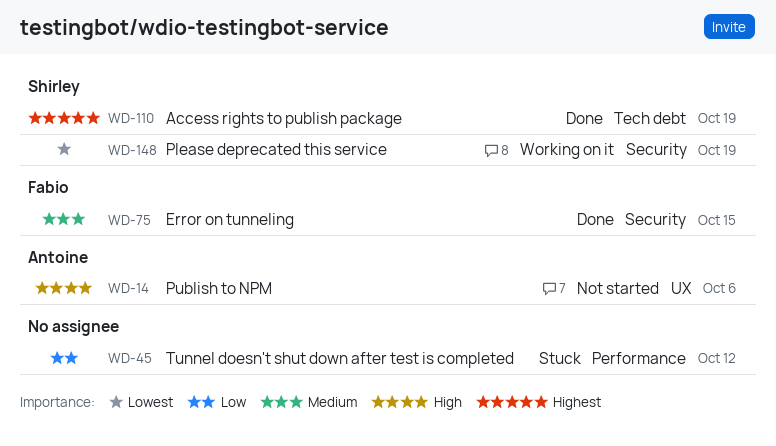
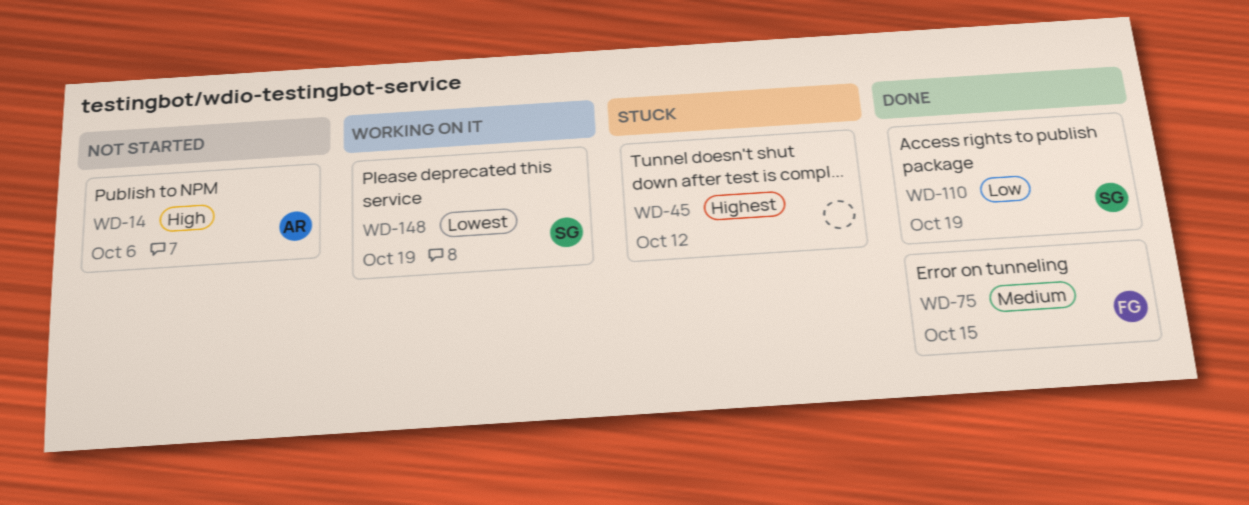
WD-45, priority: Low -> Highest
WD-110, priority: Highest -> Low

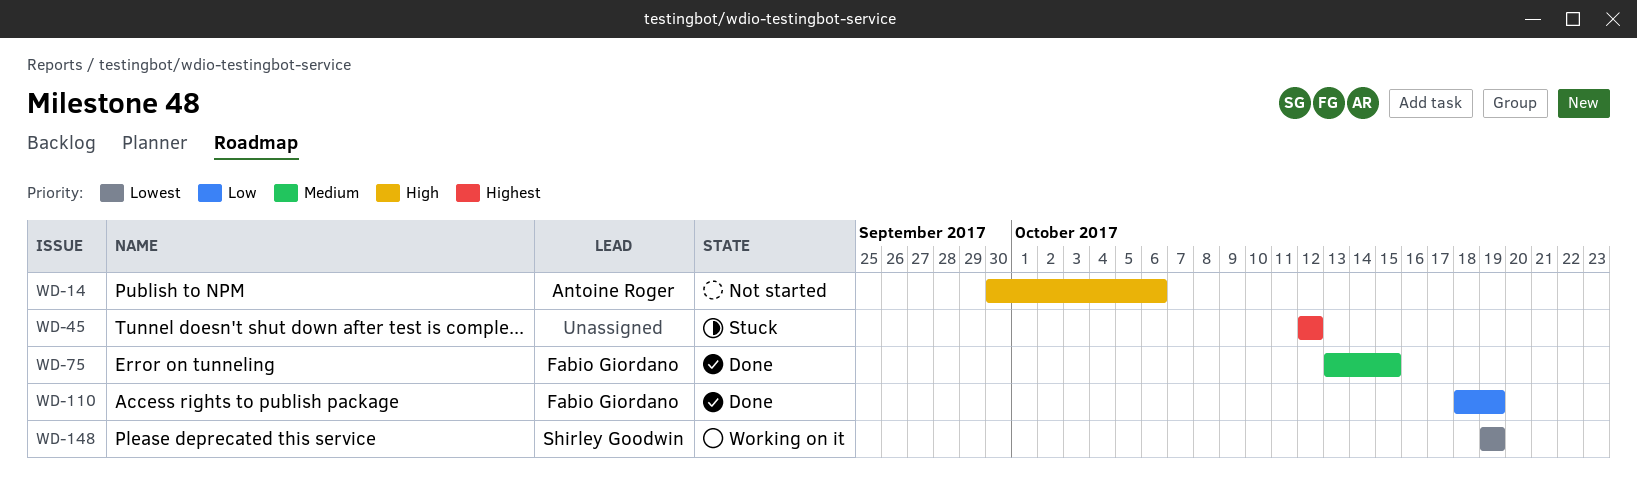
WD-110, owner: Shirley Goodwin -> Fabio Giordano

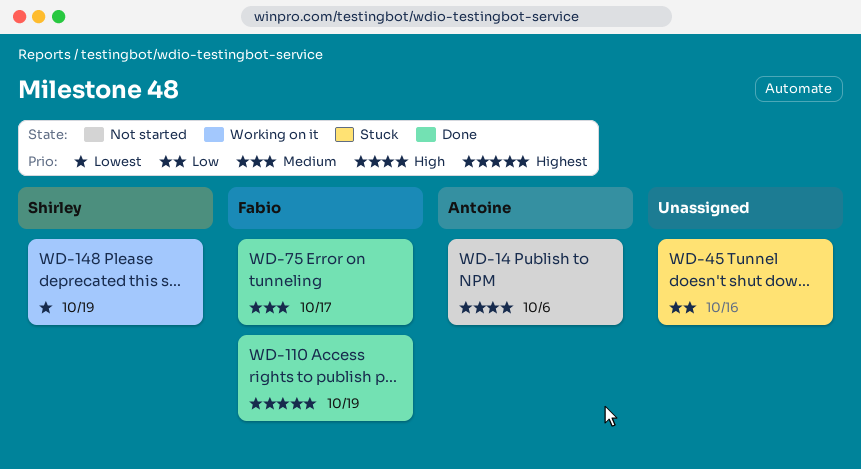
WD-45, priority: Highest -> Low
WD-45, due: Oct 12 -> Oct 16
WD-75, due: Oct 15 -> Oct 17
WD-110, priority: Low -> Highest

